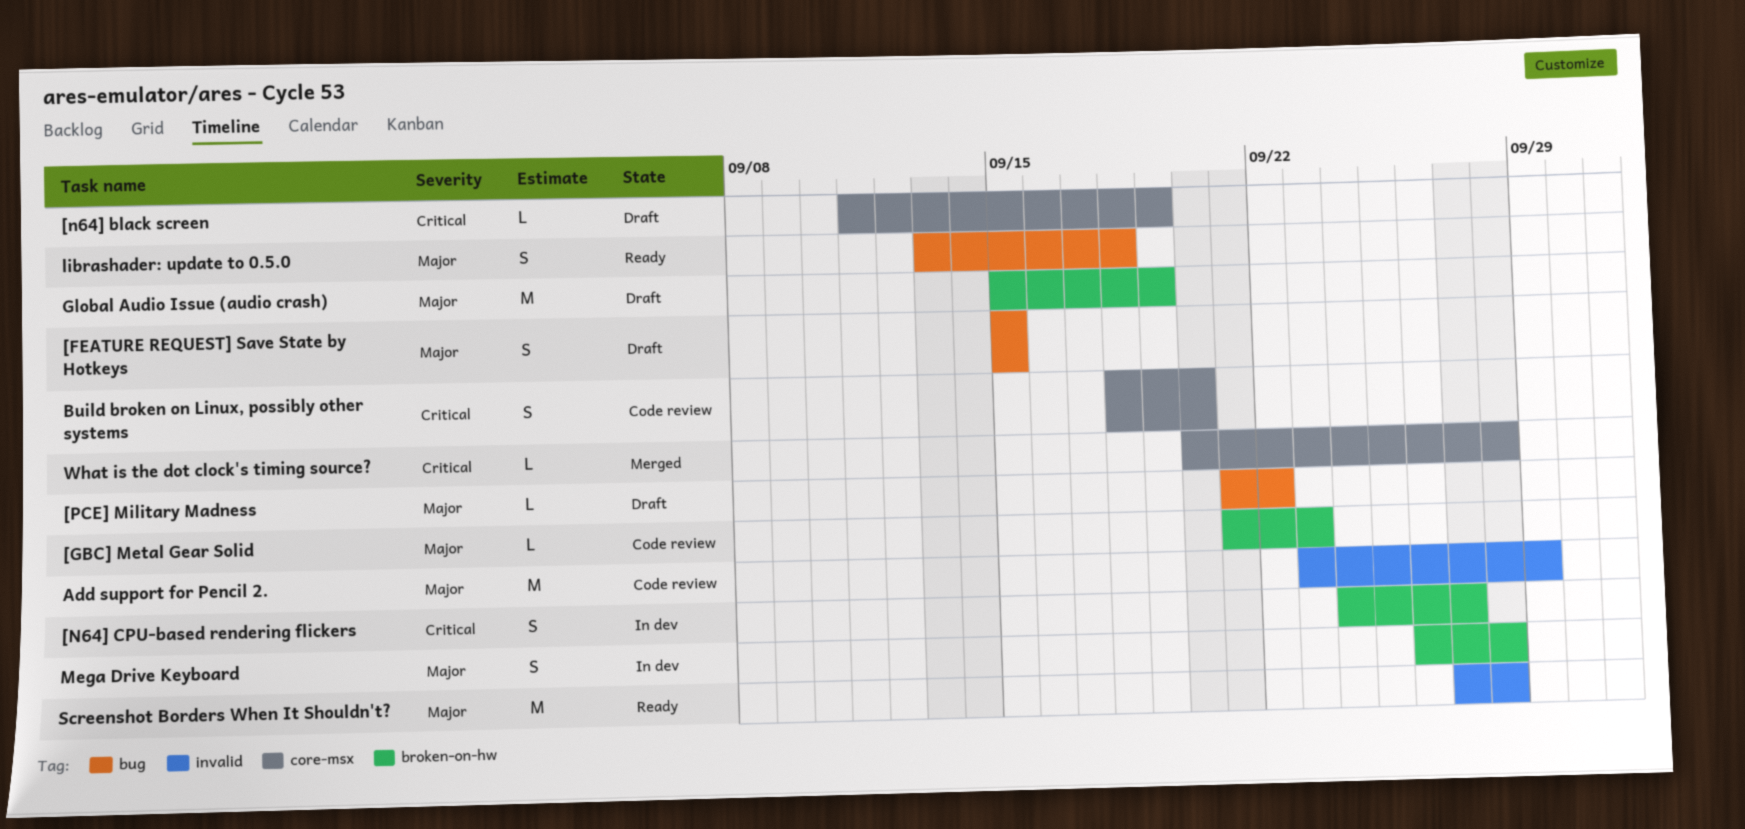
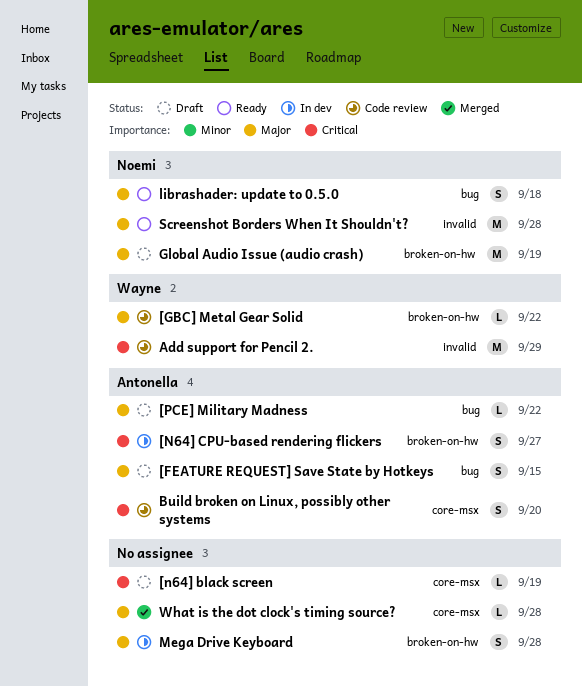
[GBC] Metal Gear Solid, due: Sep 23 -> Sep 22
Add support for Pencil 2., priority: Major -> Critical
What is the dot clock's timing source?, priority: Critical -> Major

